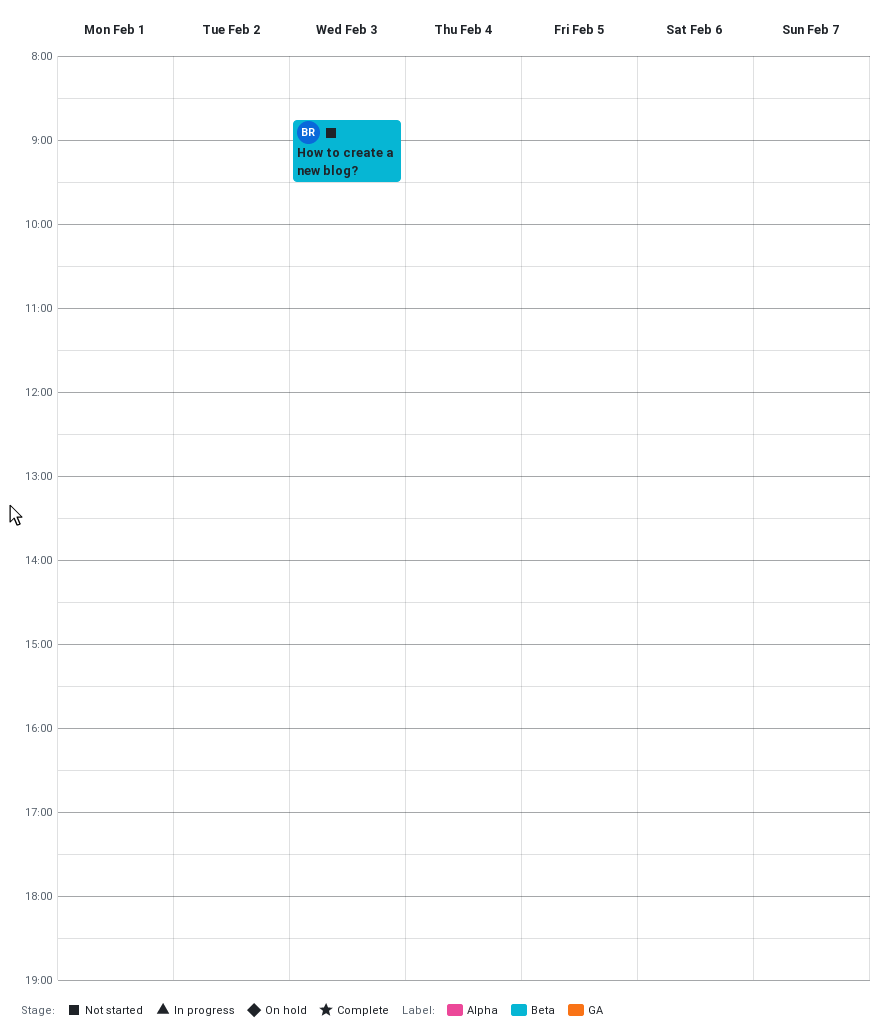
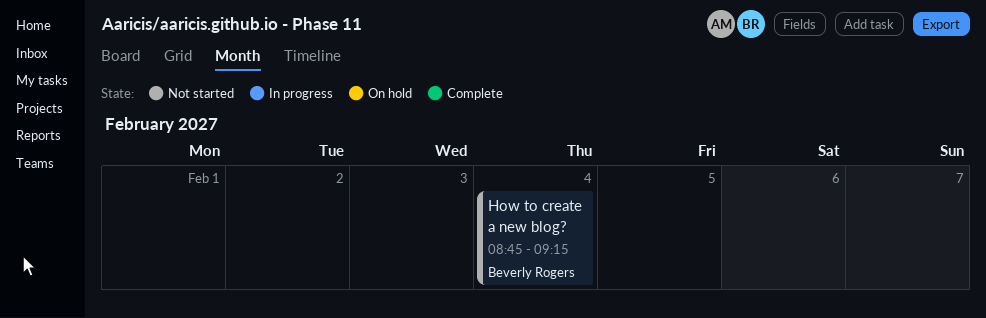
How to create a new blog?, day: Feb 3 -> Feb 4
How to create a new blog?, ends: 09:30 -> 09:15

